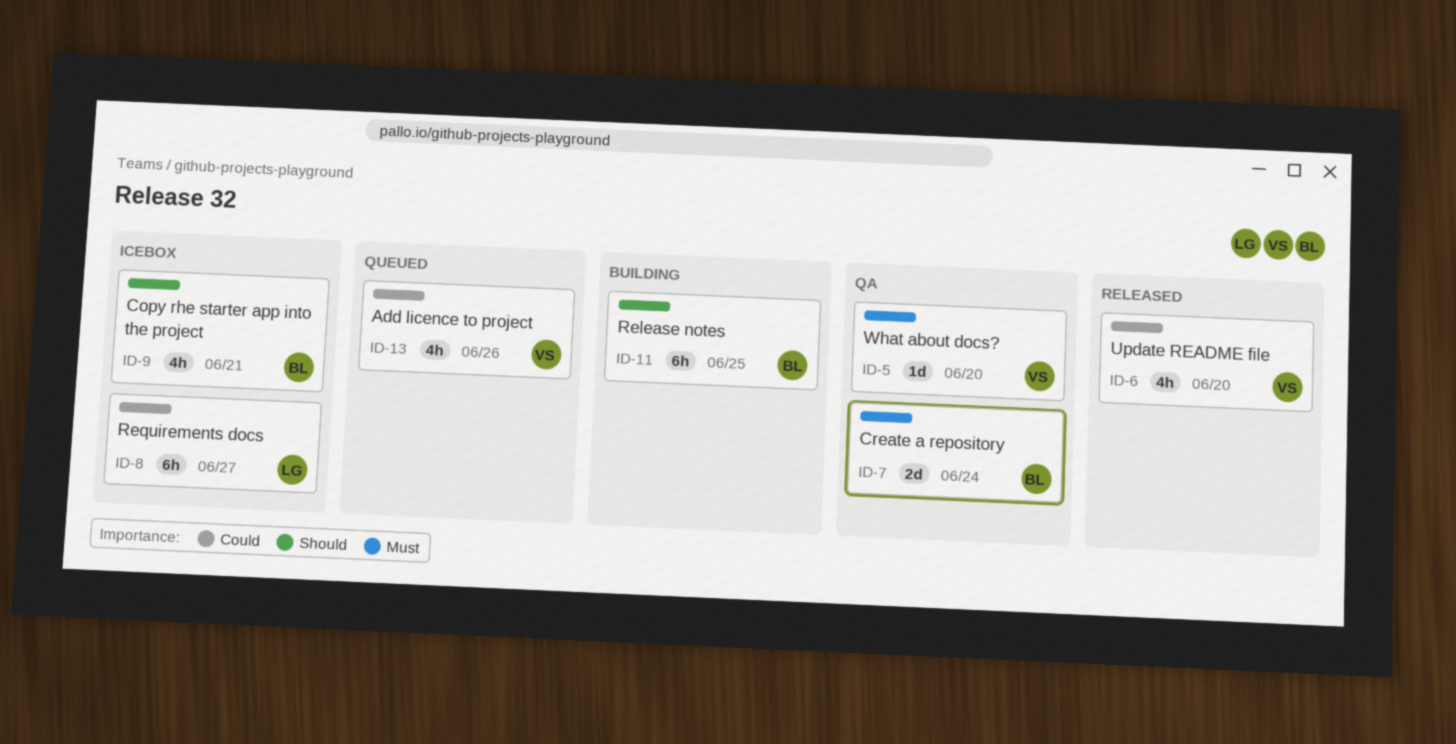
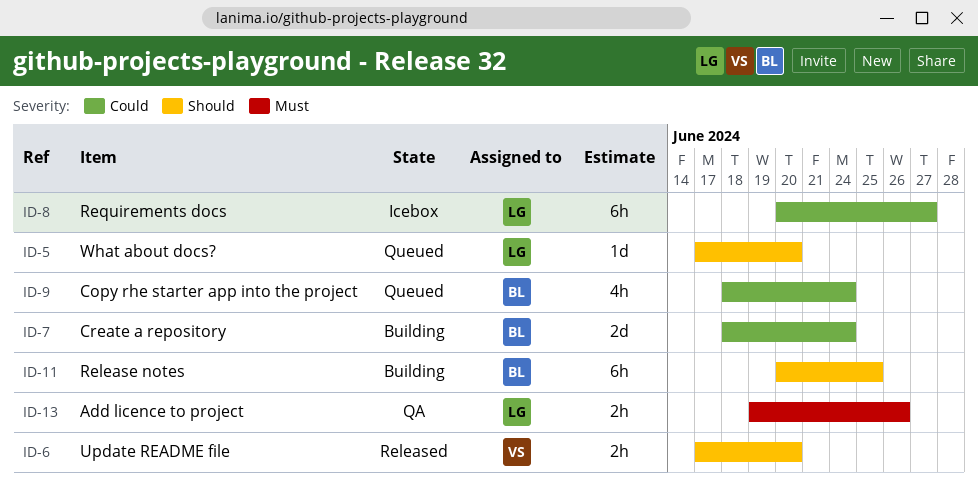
ID-5, status: QA -> Queued
ID-5, owner: VS -> LG
ID-5, priority: Must -> Should
ID-6, priority: Could -> Should
ID-6, estimate: 4h -> 2h
ID-7, status: QA -> Building
ID-7, priority: Must -> Could
ID-9, status: Icebox -> Queued
ID-9, priority: Should -> Could
ID-9, due: Jun 21 -> Jun 24
ID-13, status: Queued -> QA
ID-13, owner: VS -> LG
ID-13, priority: Could -> Must
ID-13, estimate: 4h -> 2h

